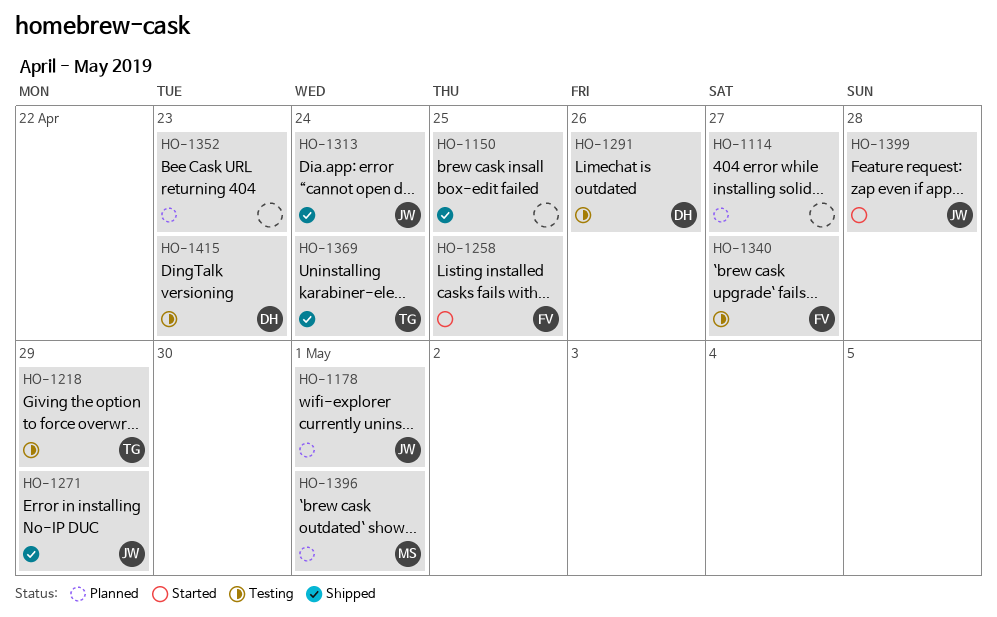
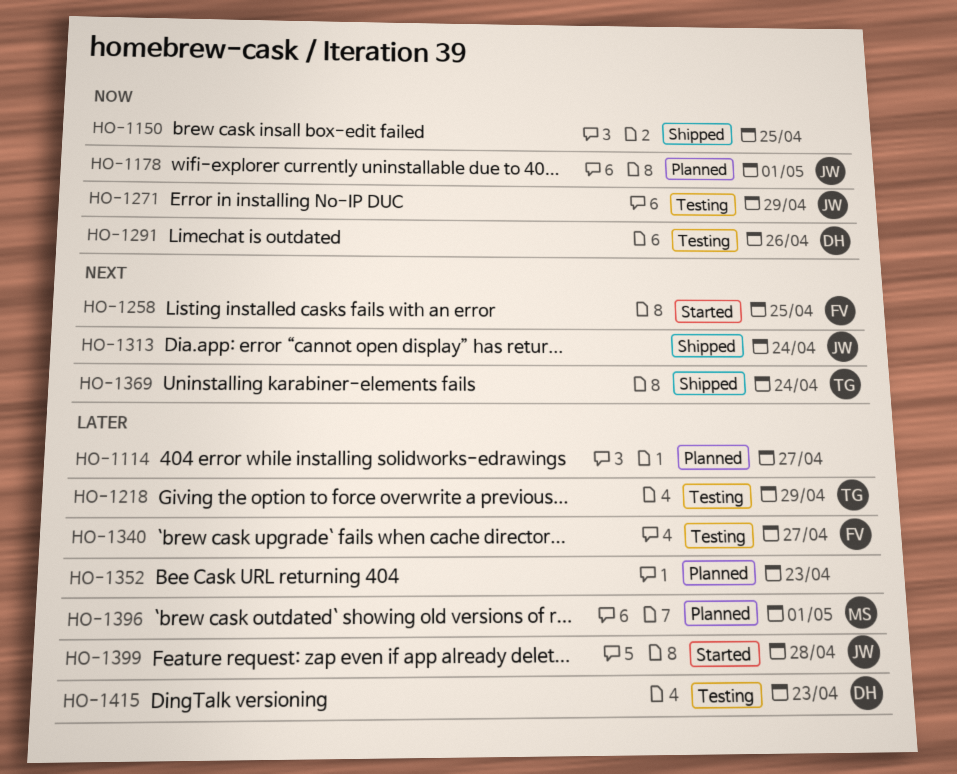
HO-1271, status: Shipped -> Testing

